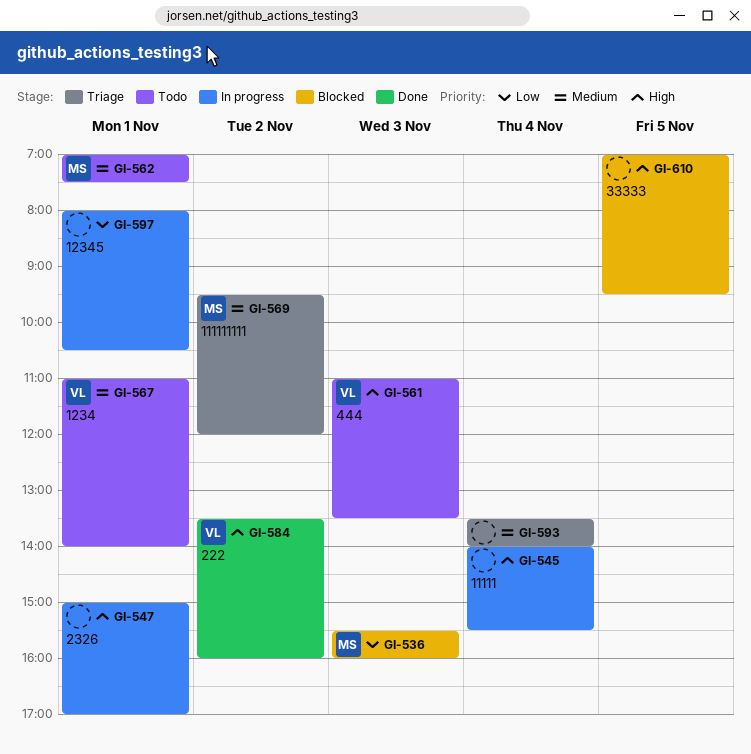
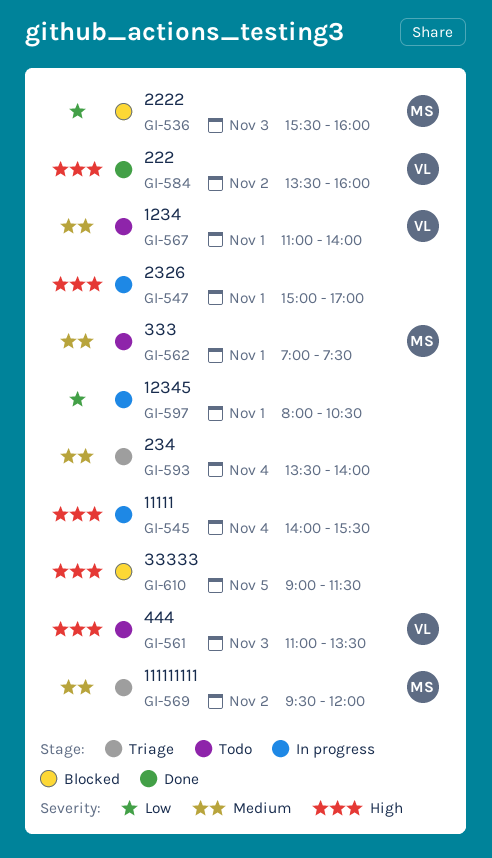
GI-610, begins: 07:00 -> 09:00
GI-610, ends: 09:30 -> 11:30

